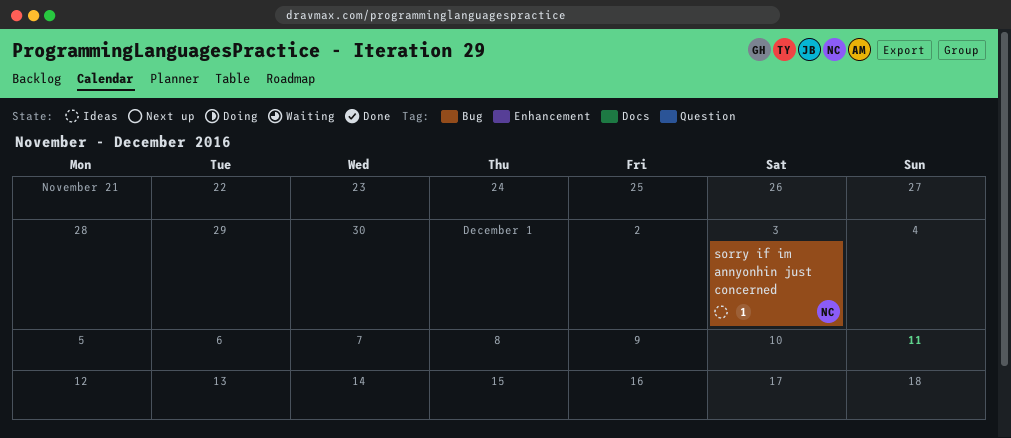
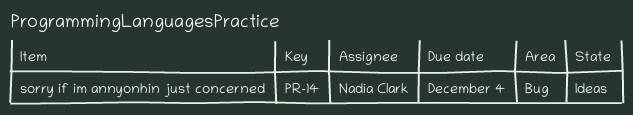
sorry if im annyonhin just concerned, due: Dec 3 -> Dec 4

